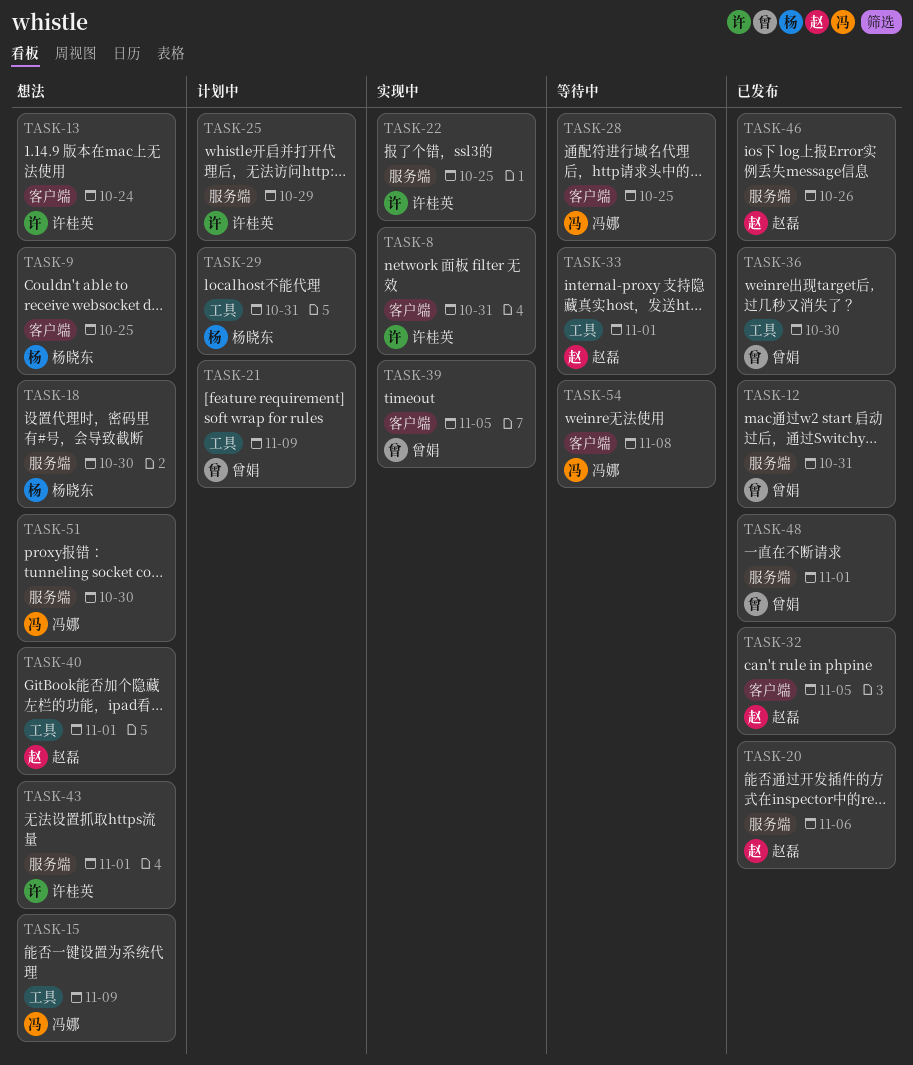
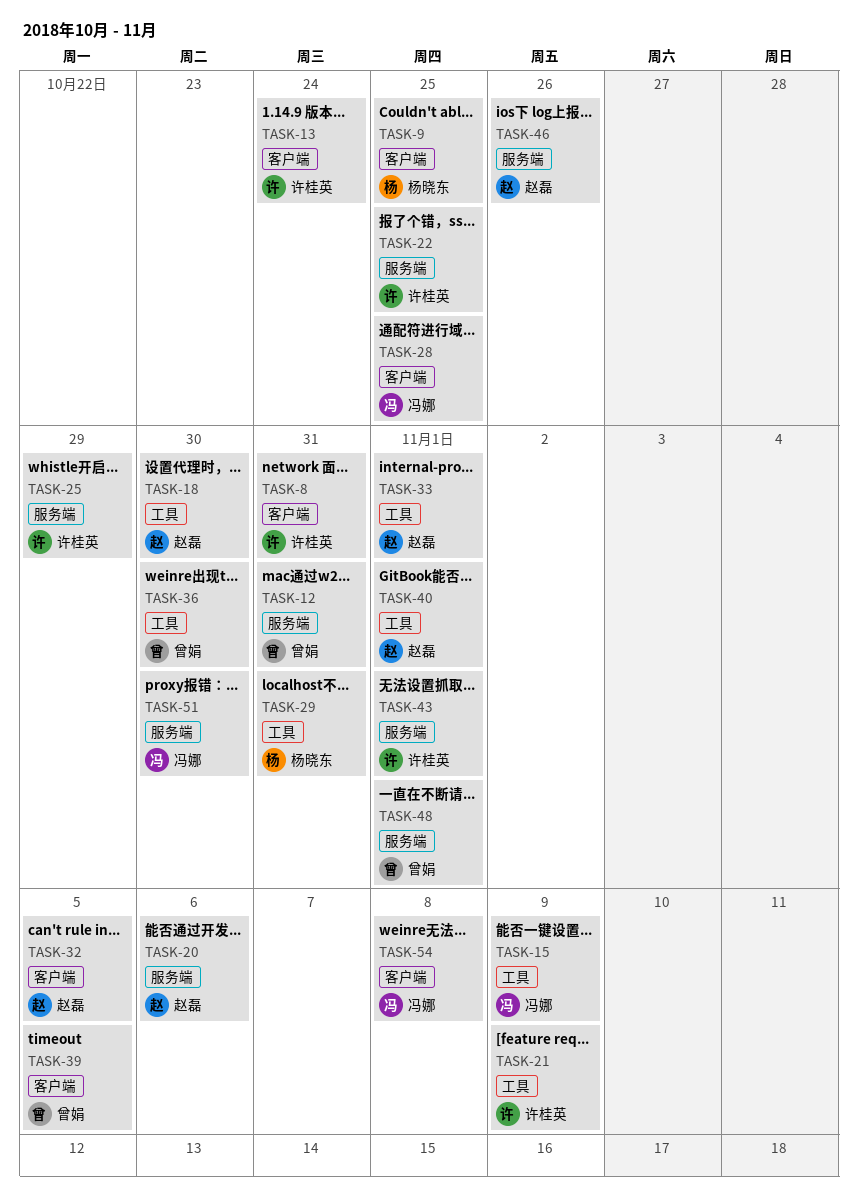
TASK-18, owner: 杨晓东 -> 赵磊
TASK-18, label: 服务端 -> 工具
TASK-21, owner: 曾娟 -> 许桂英

